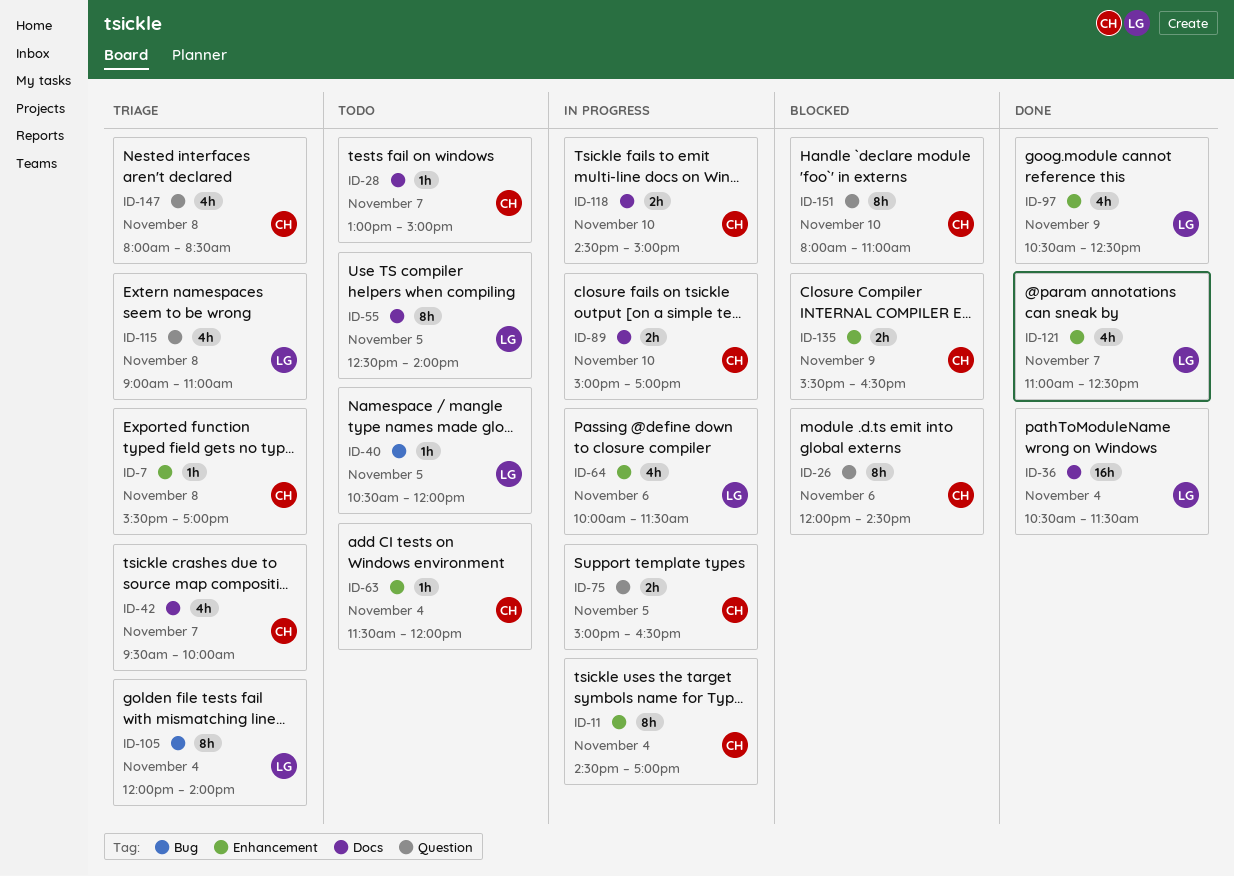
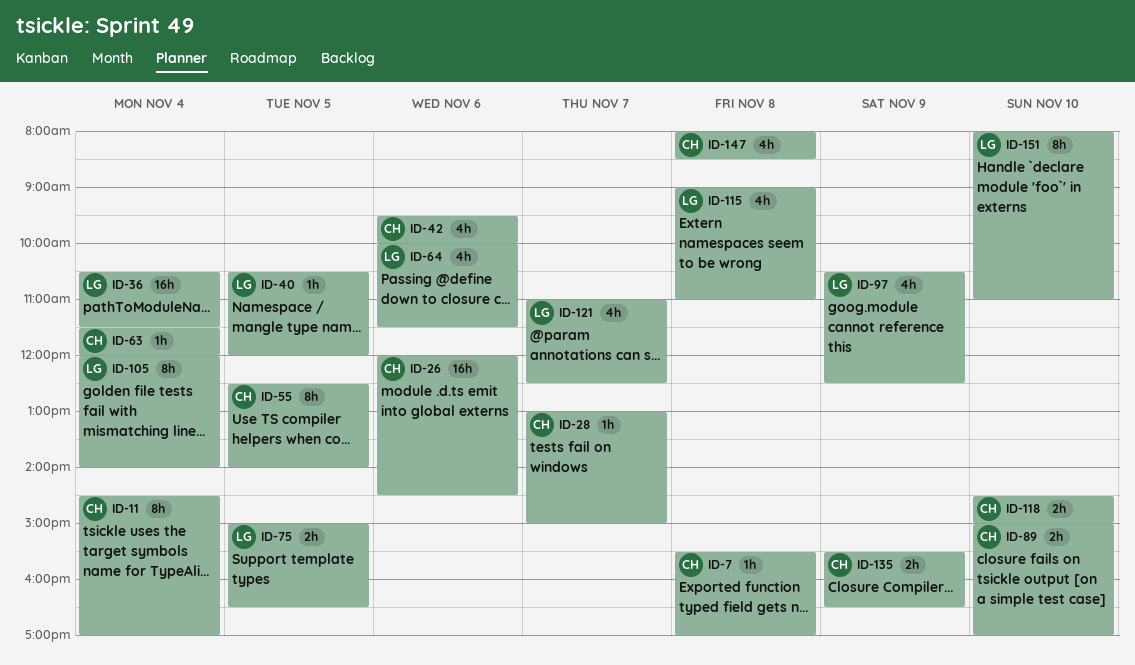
ID-26, estimate: 8h -> 16h
ID-42, day: Nov 7 -> Nov 6
ID-55, owner: LG -> CH
ID-75, owner: CH -> LG
ID-151, owner: CH -> LG

